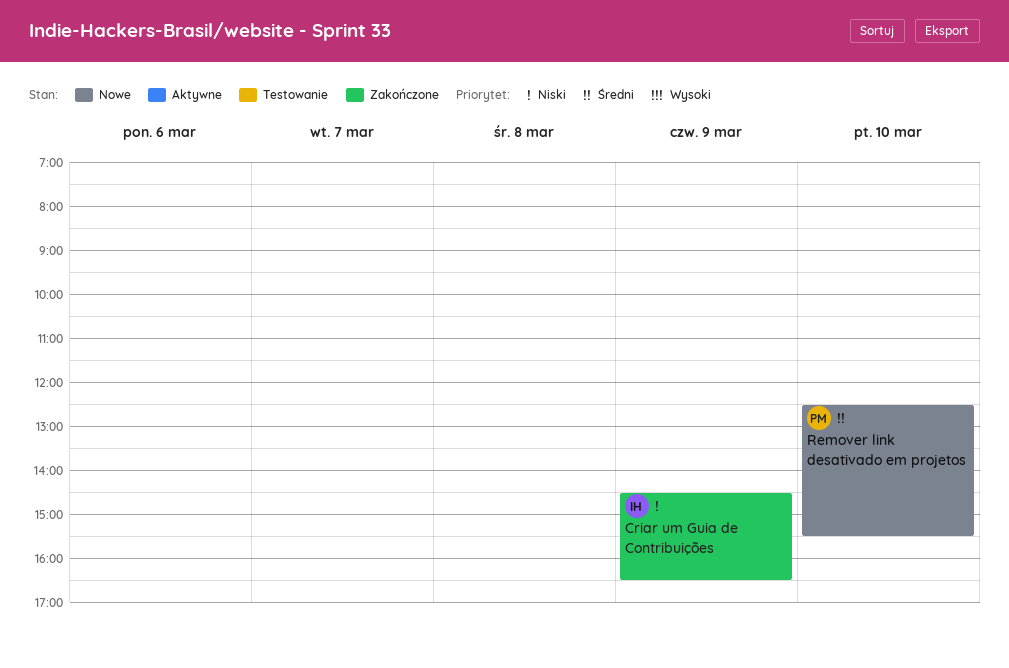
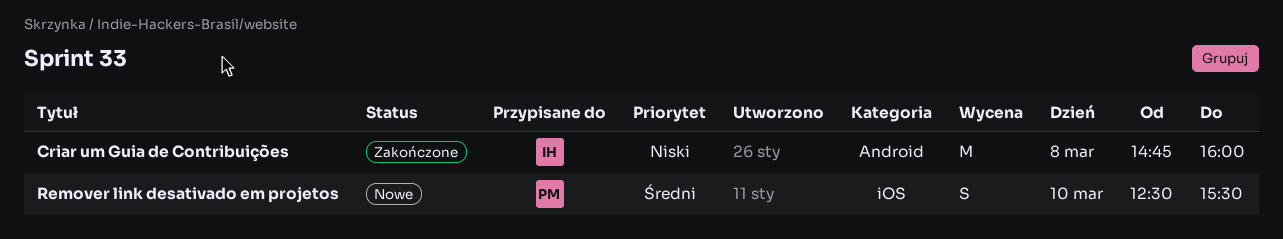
Criar um Guia de Contribuições, day: Mar 9 -> Mar 8
Criar um Guia de Contribuições, begins: 14:30 -> 14:45
Criar um Guia de Contribuições, ends: 16:30 -> 16:00

